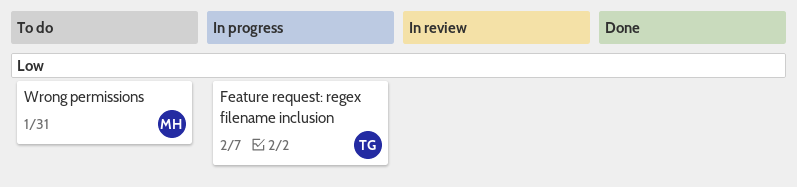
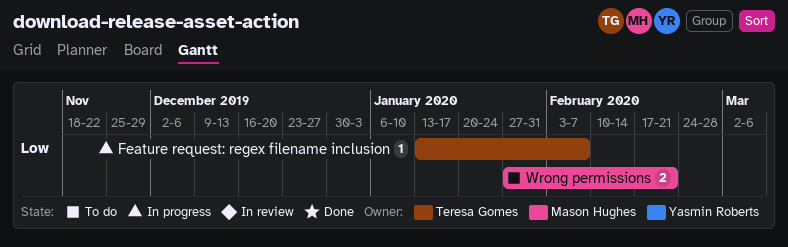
Wrong permissions, due: Jan 31 -> Feb 21

